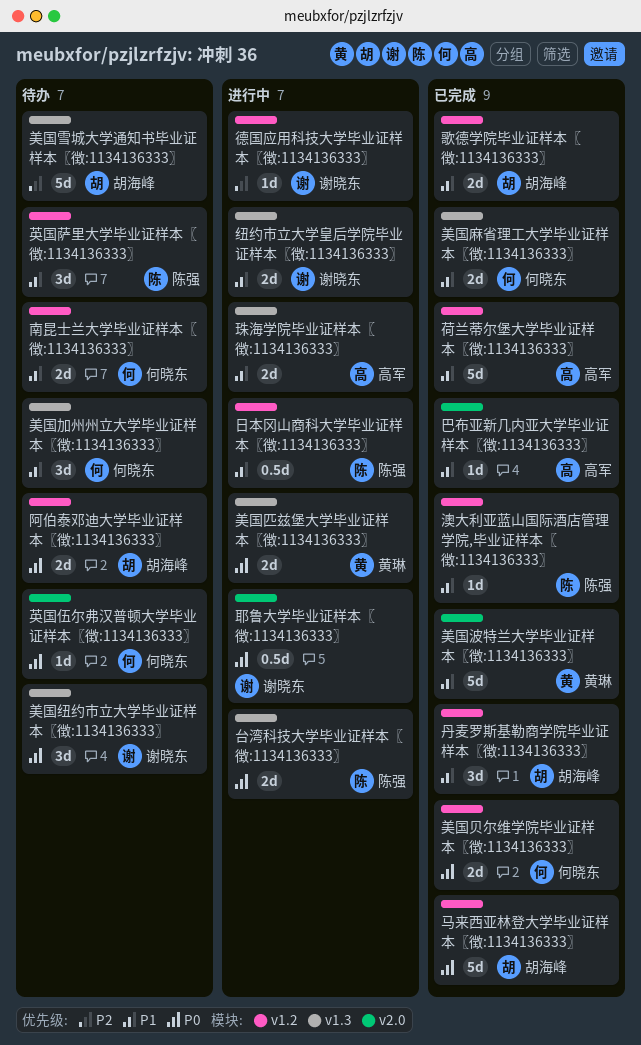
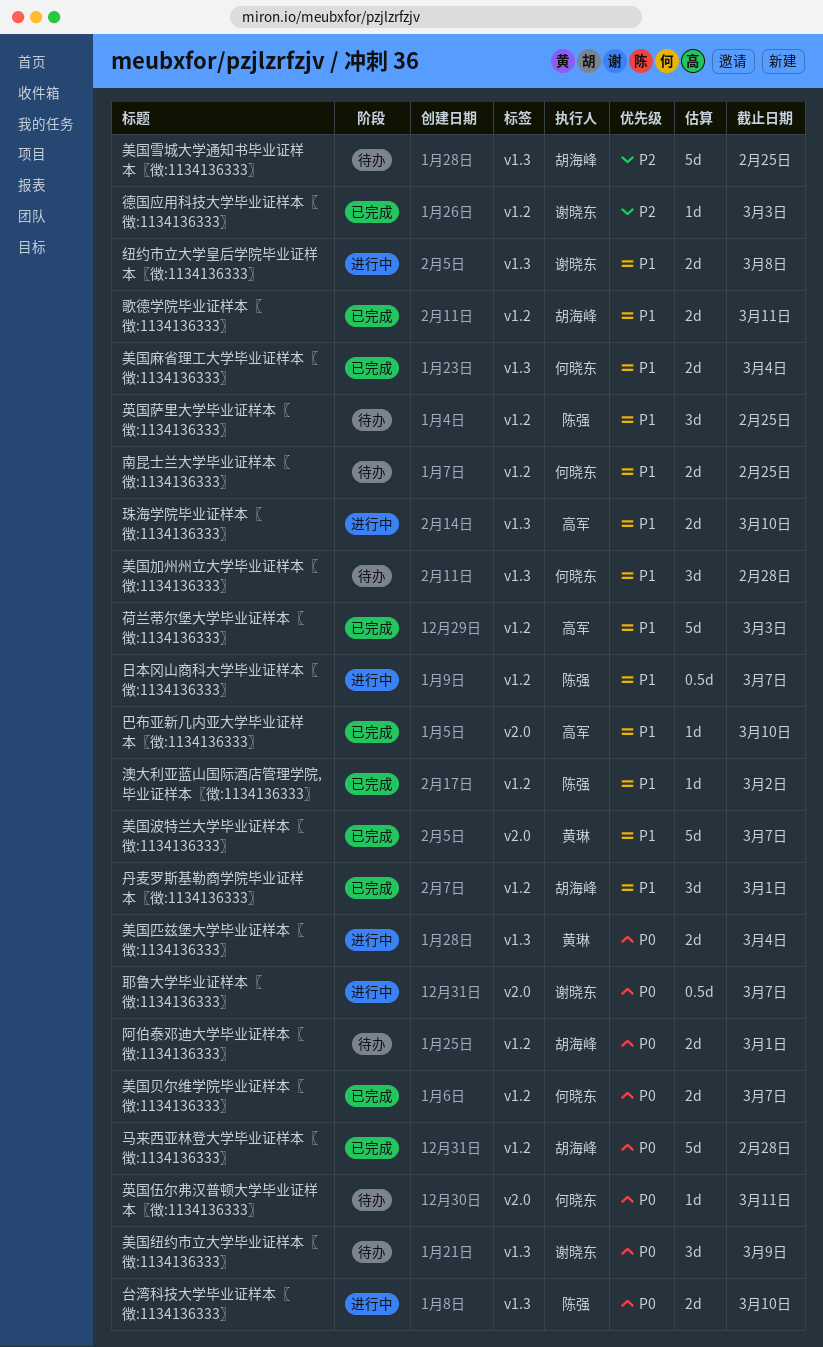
德国应用科技大学毕业证样本〖徴:1134136333〗, status: 进行中 -> 已完成

